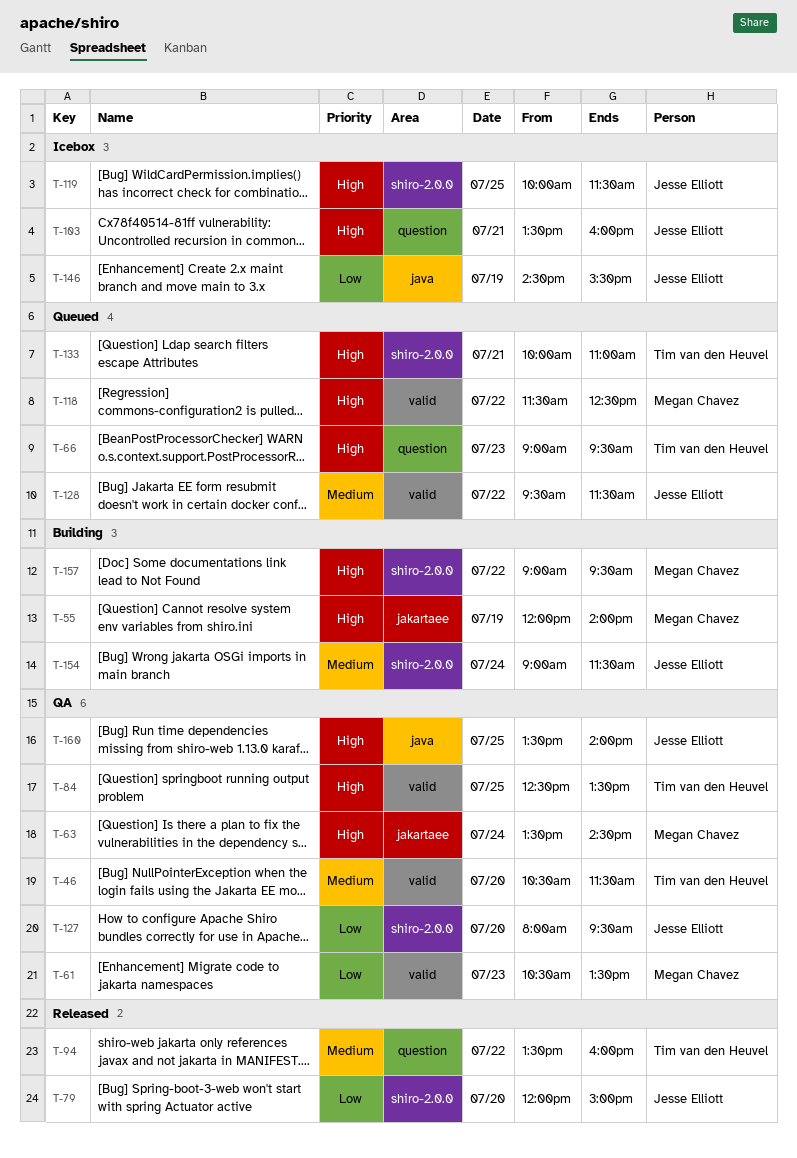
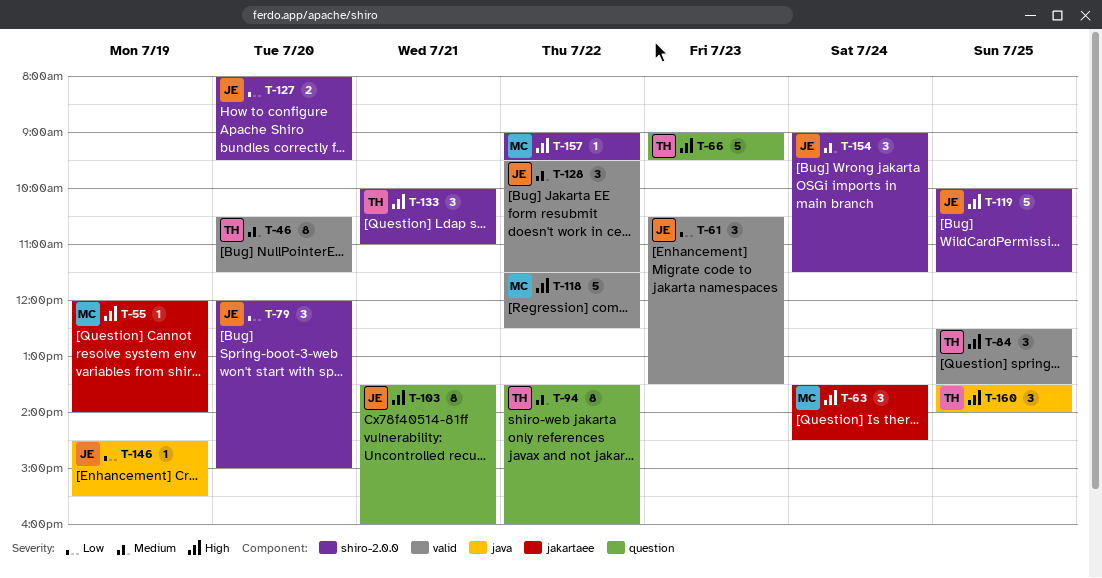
T-61, owner: Megan Chavez -> Jesse Elliott
T-160, owner: Jesse Elliott -> Tim van den Heuvel

